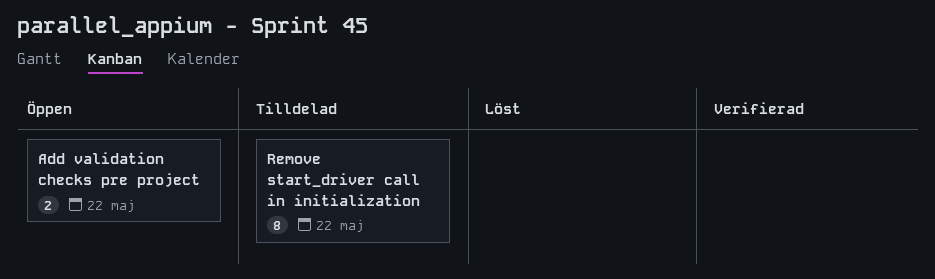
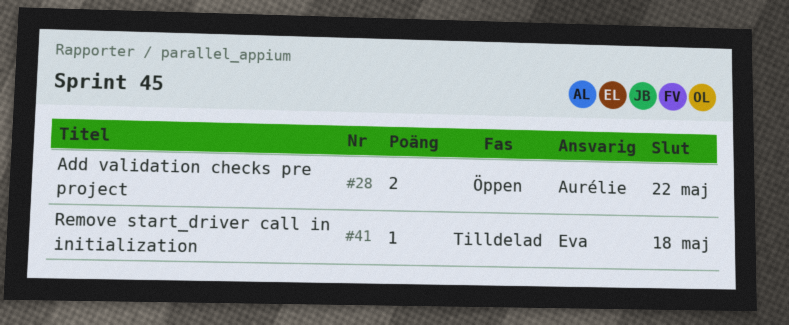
Remove start_driver call in initialization, estimate: 8 -> 1
Remove start_driver call in initialization, due: May 22 -> May 18

